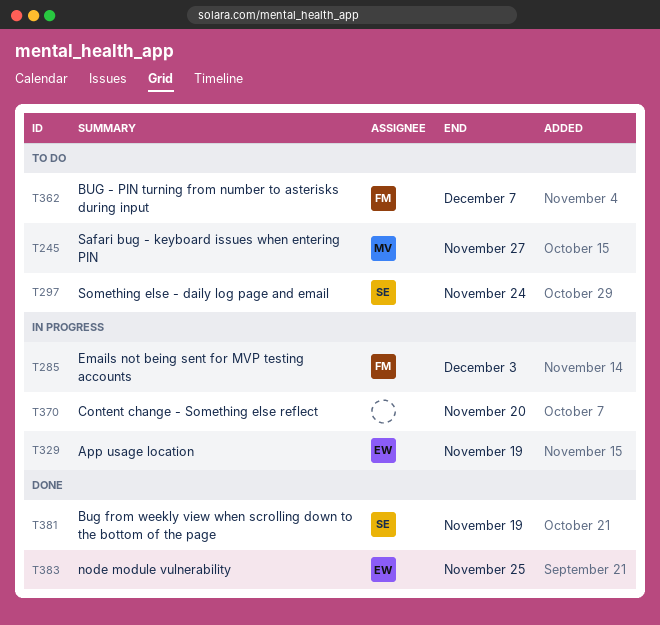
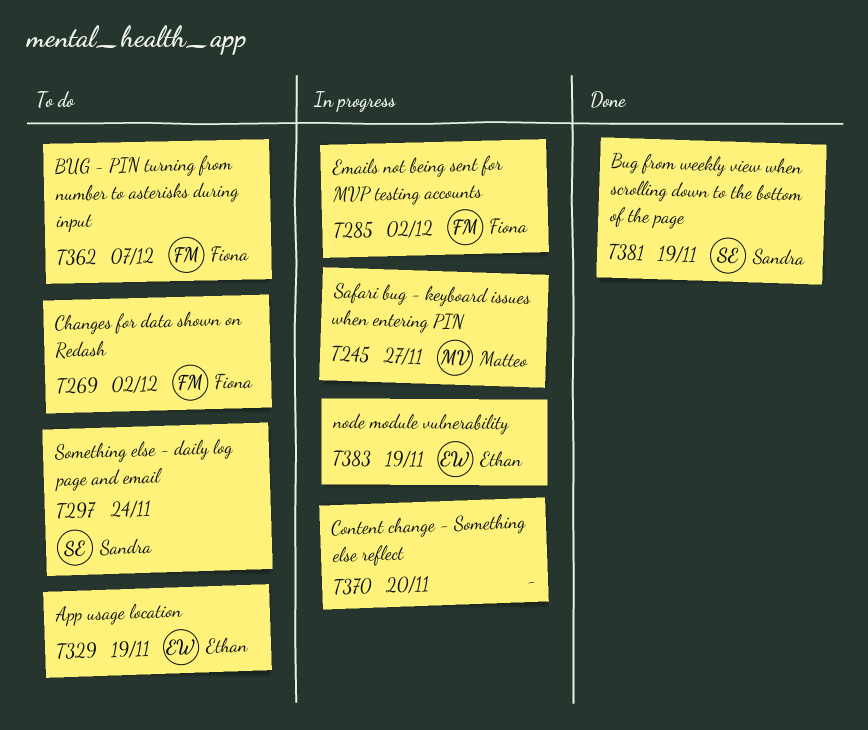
T245, status: To do -> In progress
T269: none -> present
T285, due: Dec 3 -> Dec 2
T329, status: In progress -> To do
T383, status: Done -> In progress
T383, due: Nov 25 -> Nov 19

